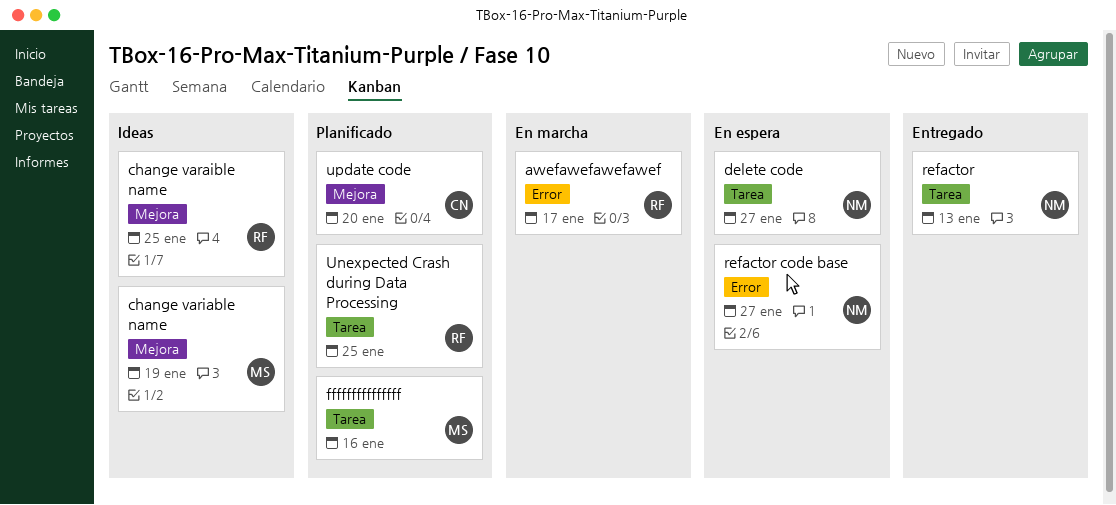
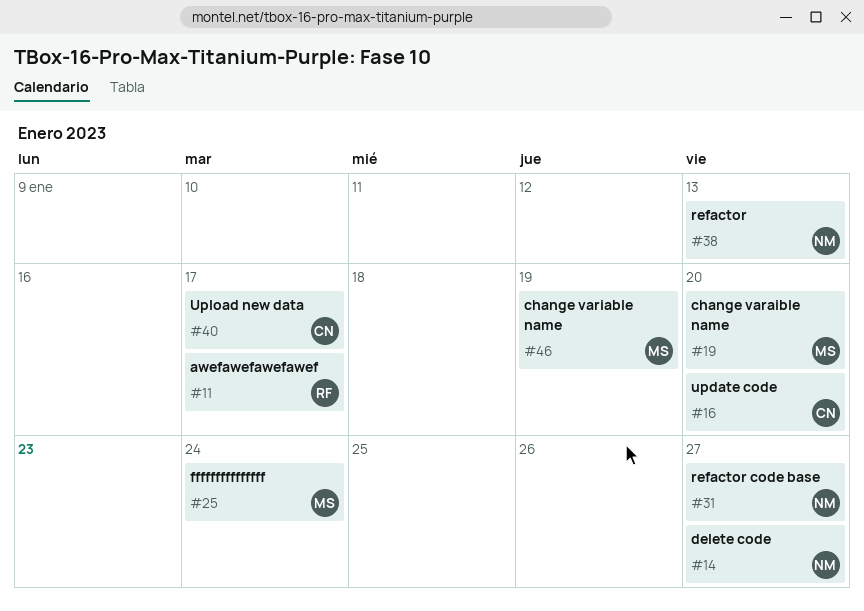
change varaible name, owner: RF -> MS
change varaible name, due: Jan 25 -> Jan 20
fffffffffffffff, due: Jan 16 -> Jan 24
Unexpected Crash during Data Processing: present -> none
Upload new data: none -> present

